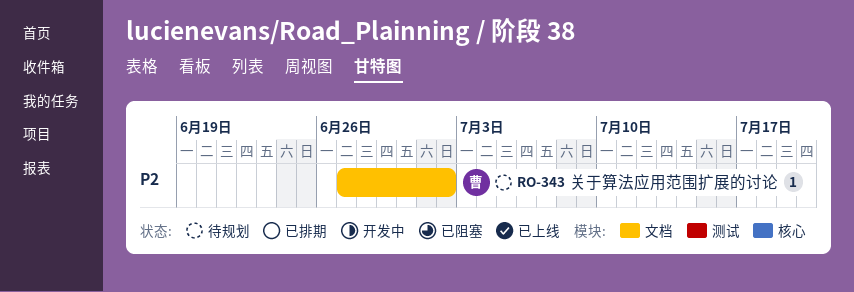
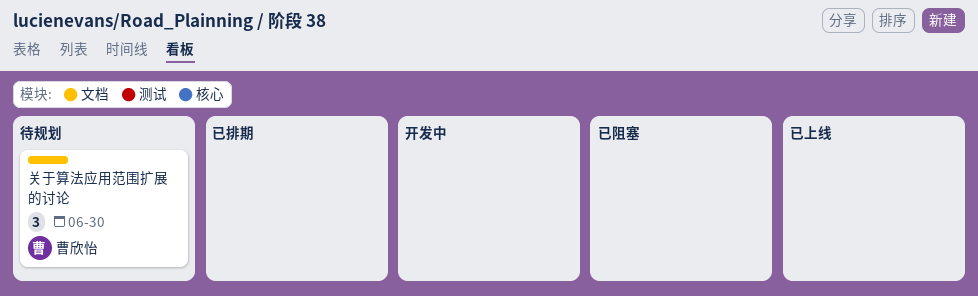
关于算法应用范围扩展的讨论, estimate: 1 -> 3
关于算法应用范围扩展的讨论, due: Jul 2 -> Jun 30

